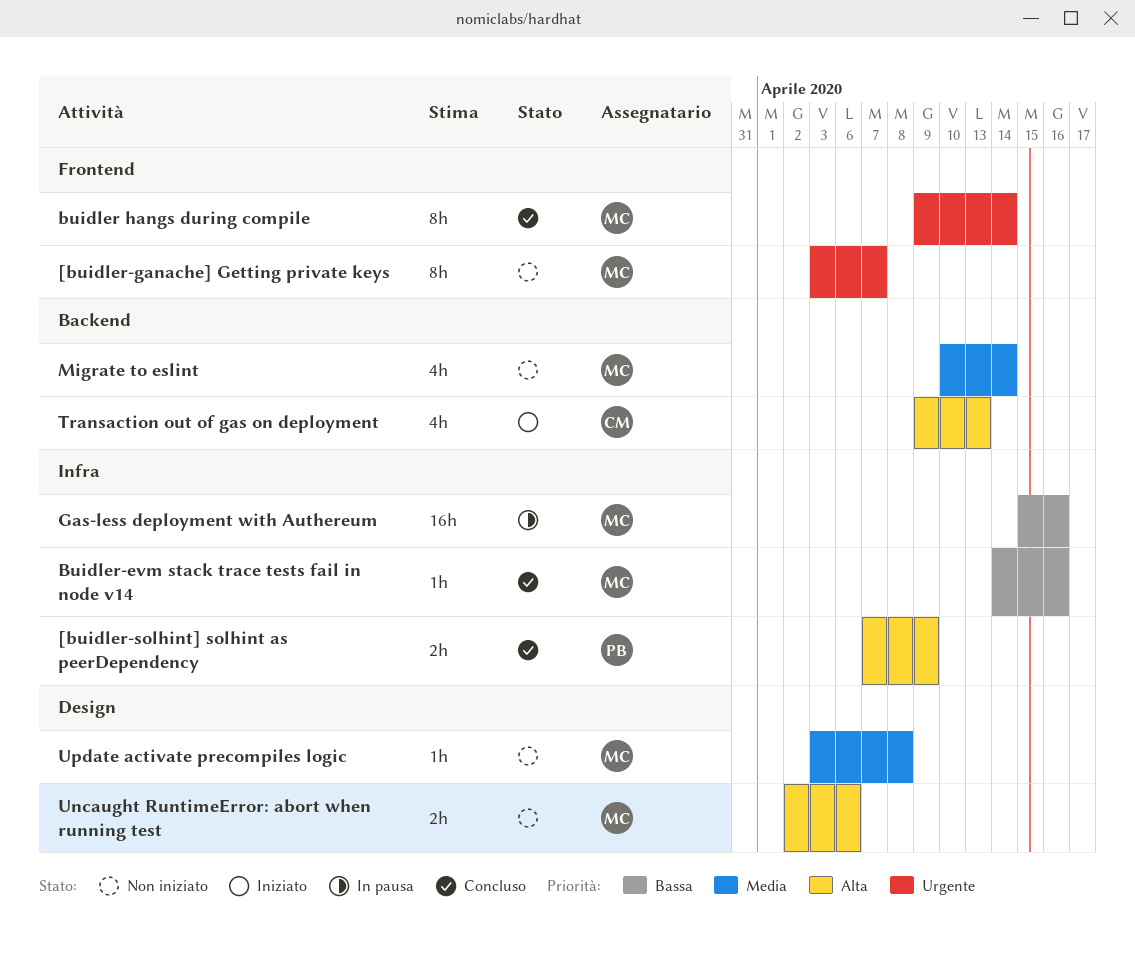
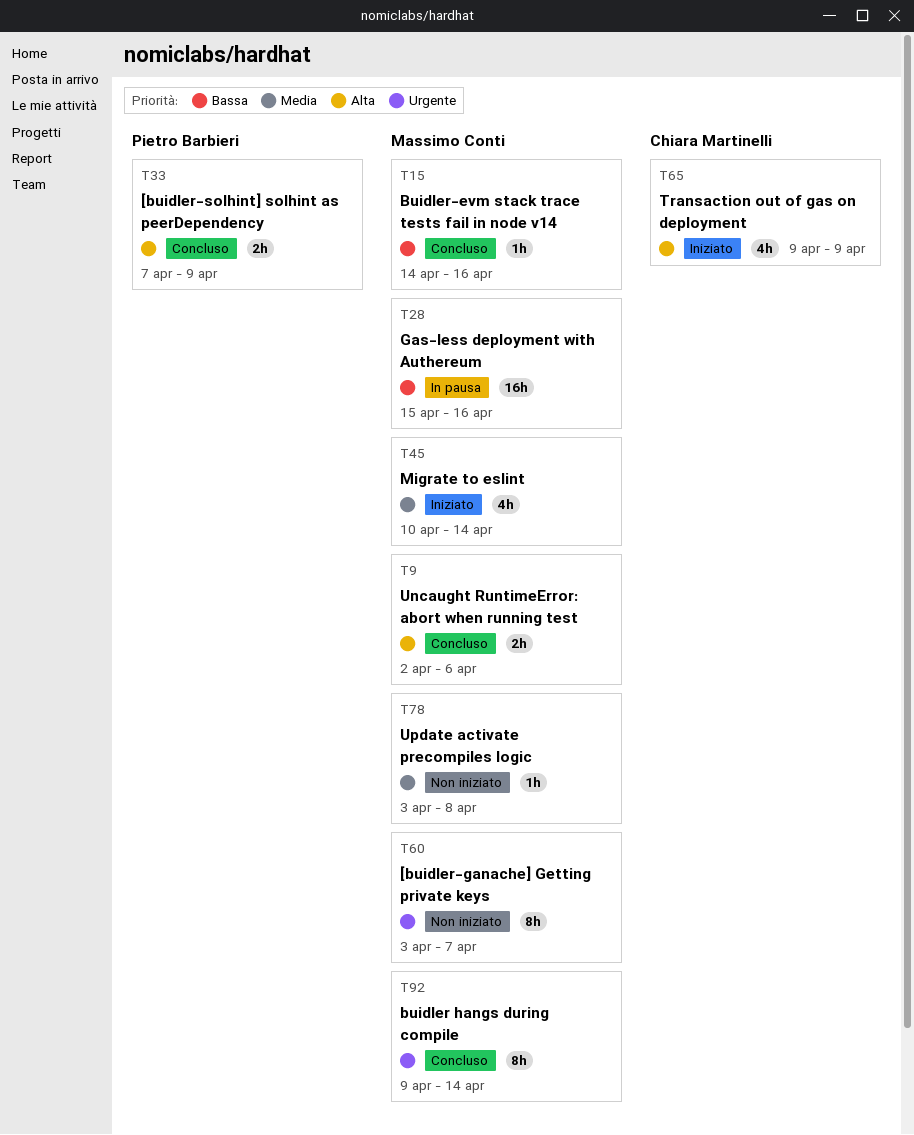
Migrate to eslint, status: Non iniziato -> Iniziato
Transaction out of gas on deployment, due: Apr 13 -> Apr 9
Uncaught RuntimeError: abort when running test, status: Non iniziato -> Concluso

